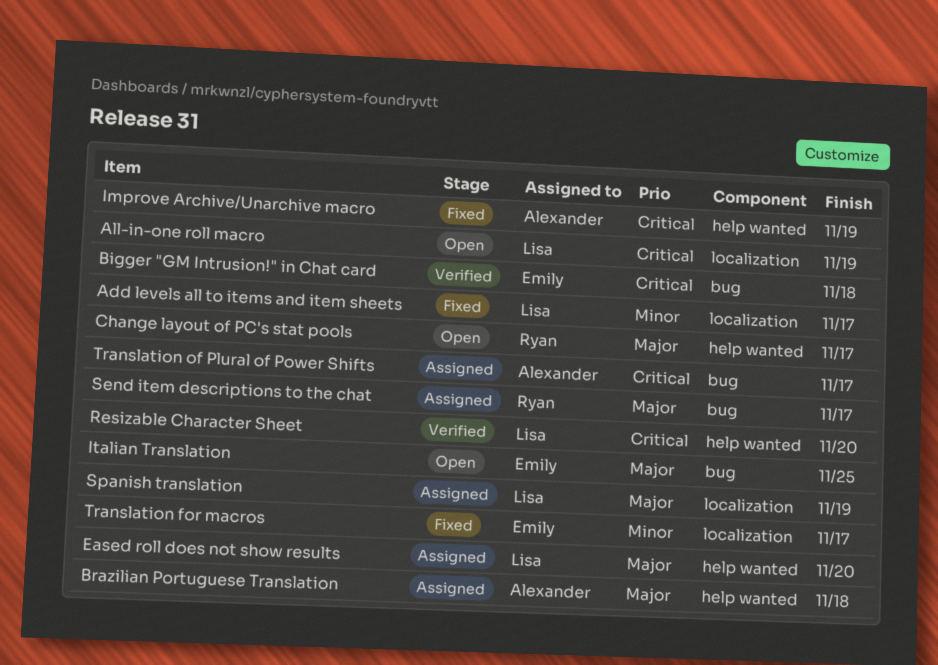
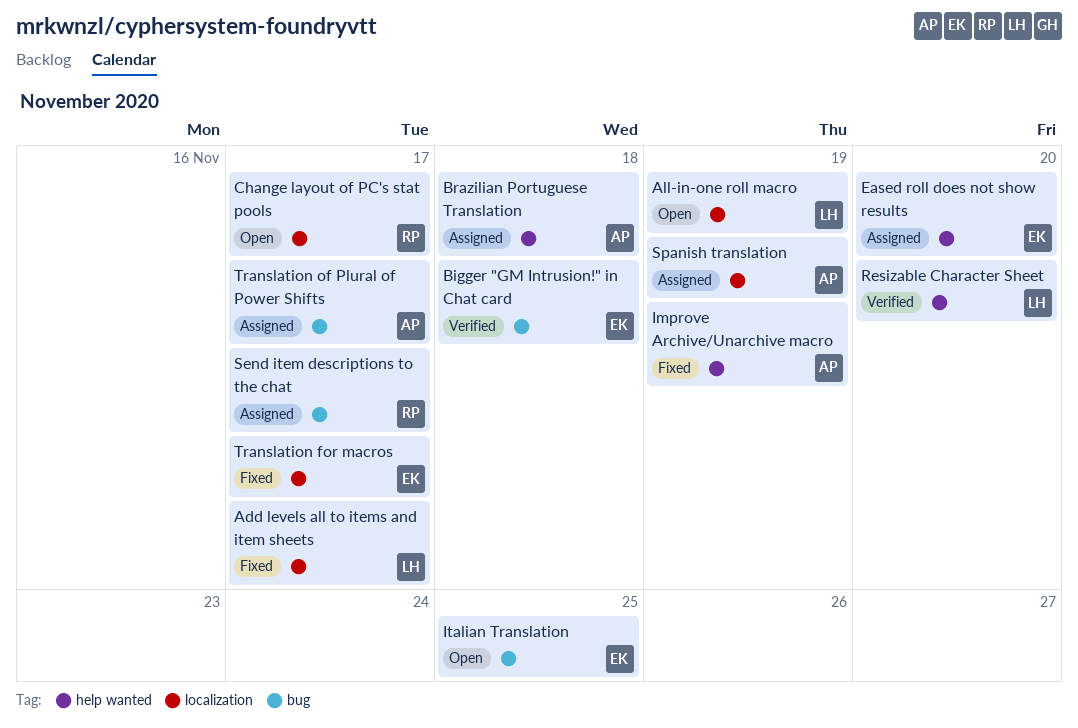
Change layout of PC's stat pools, label: help wanted -> localization
Eased roll does not show results, owner: Lisa -> Emily
Spanish translation, owner: Lisa -> Alexander

